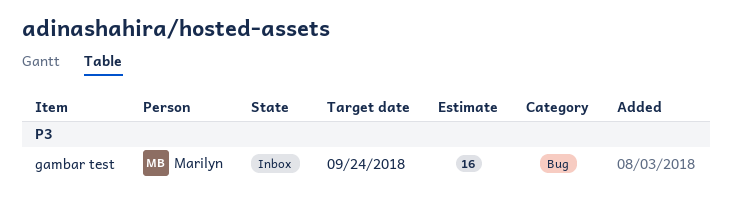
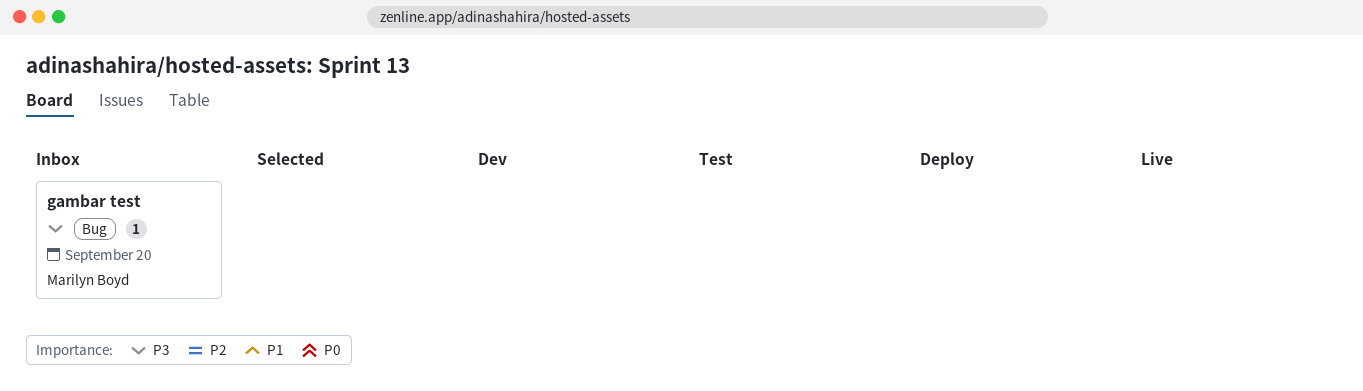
gambar test, estimate: 16 -> 1
gambar test, due: Sep 24 -> Sep 20

